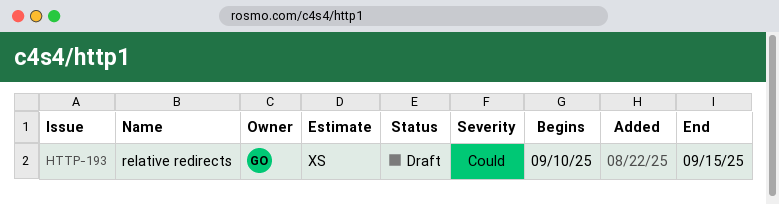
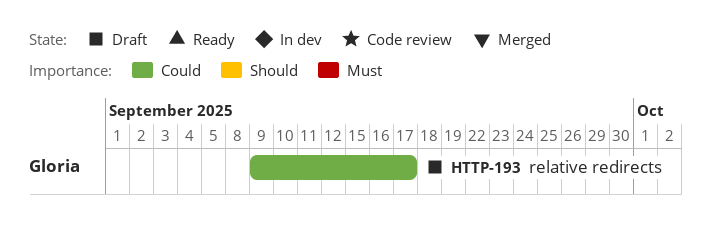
HTTP-193, start: Sep 10 -> Sep 9
HTTP-193, due: Sep 15 -> Sep 17

